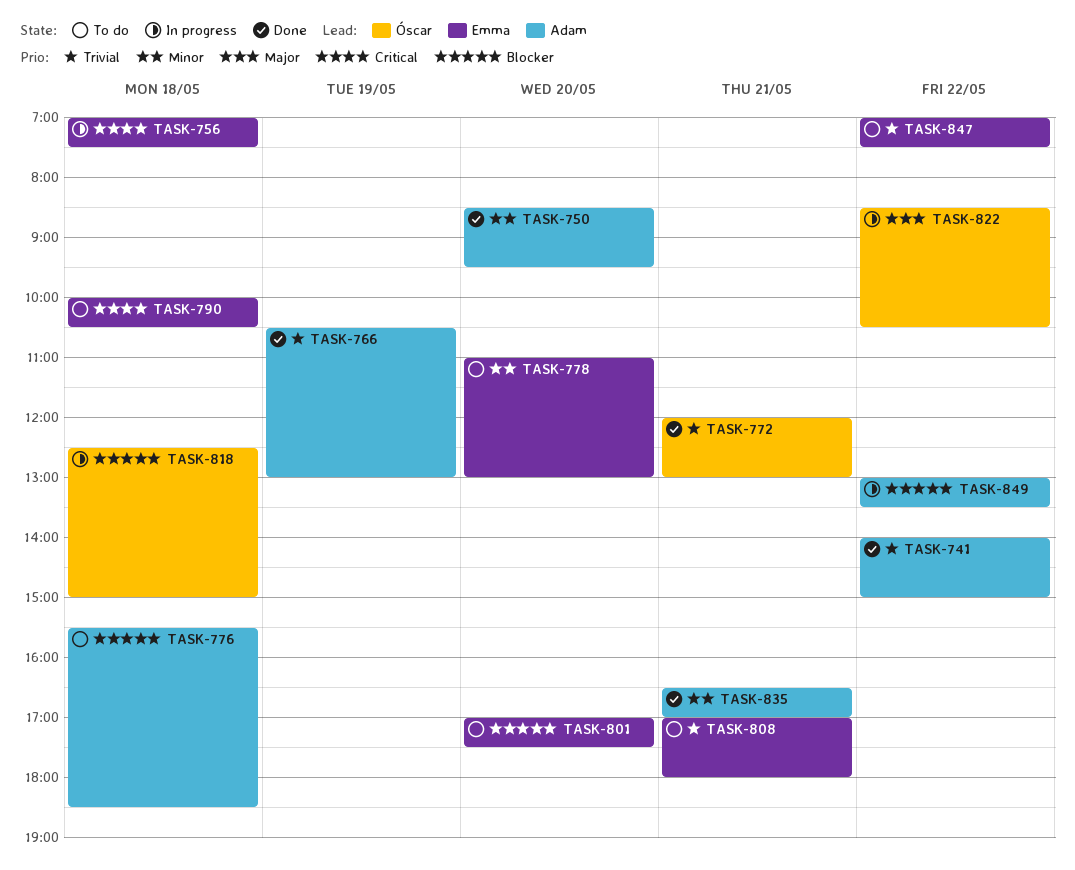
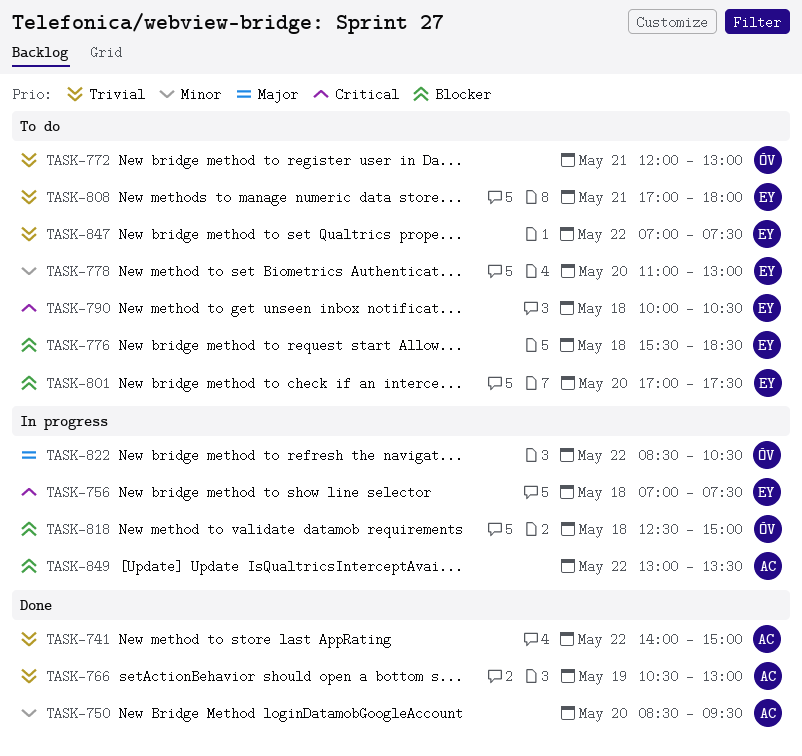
TASK-772, status: Done -> To do
TASK-776, owner: Adam -> Emma
TASK-835: present -> none

